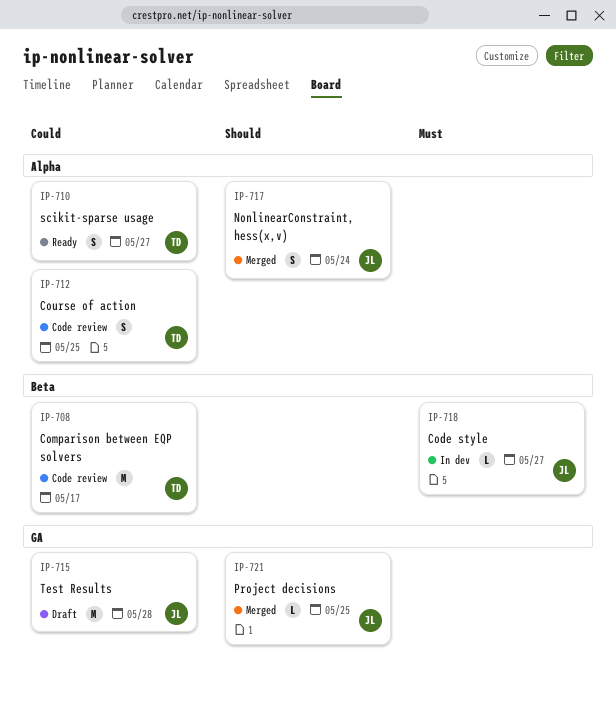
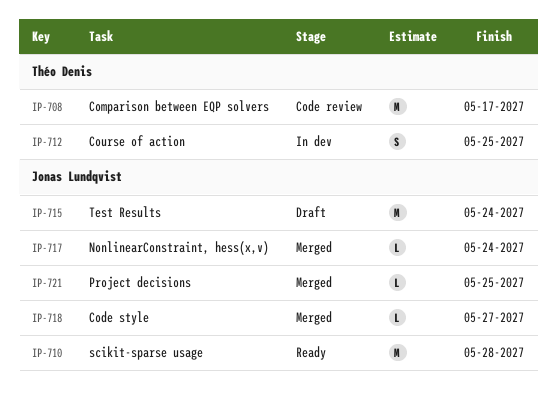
IP-710, owner: Théo Denis -> Jonas Lundqvist
IP-710, estimate: S -> M
IP-710, due: May 27 -> May 28
IP-712, status: Code review -> In dev
IP-715, due: May 28 -> May 24
IP-717, estimate: S -> L
IP-718, status: In dev -> Merged

